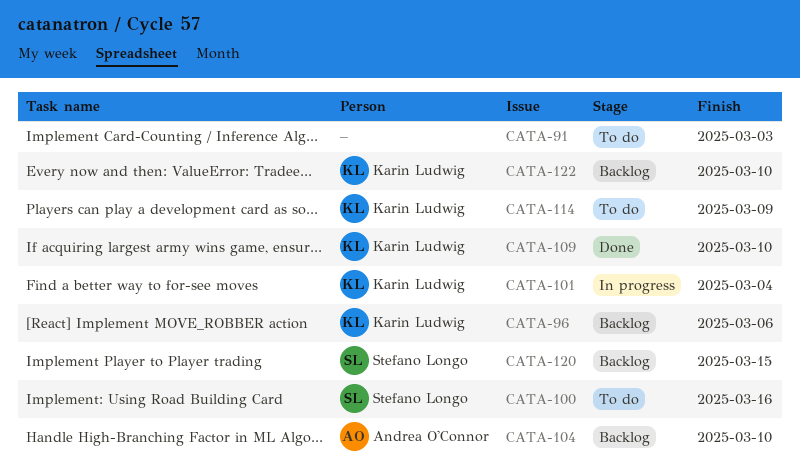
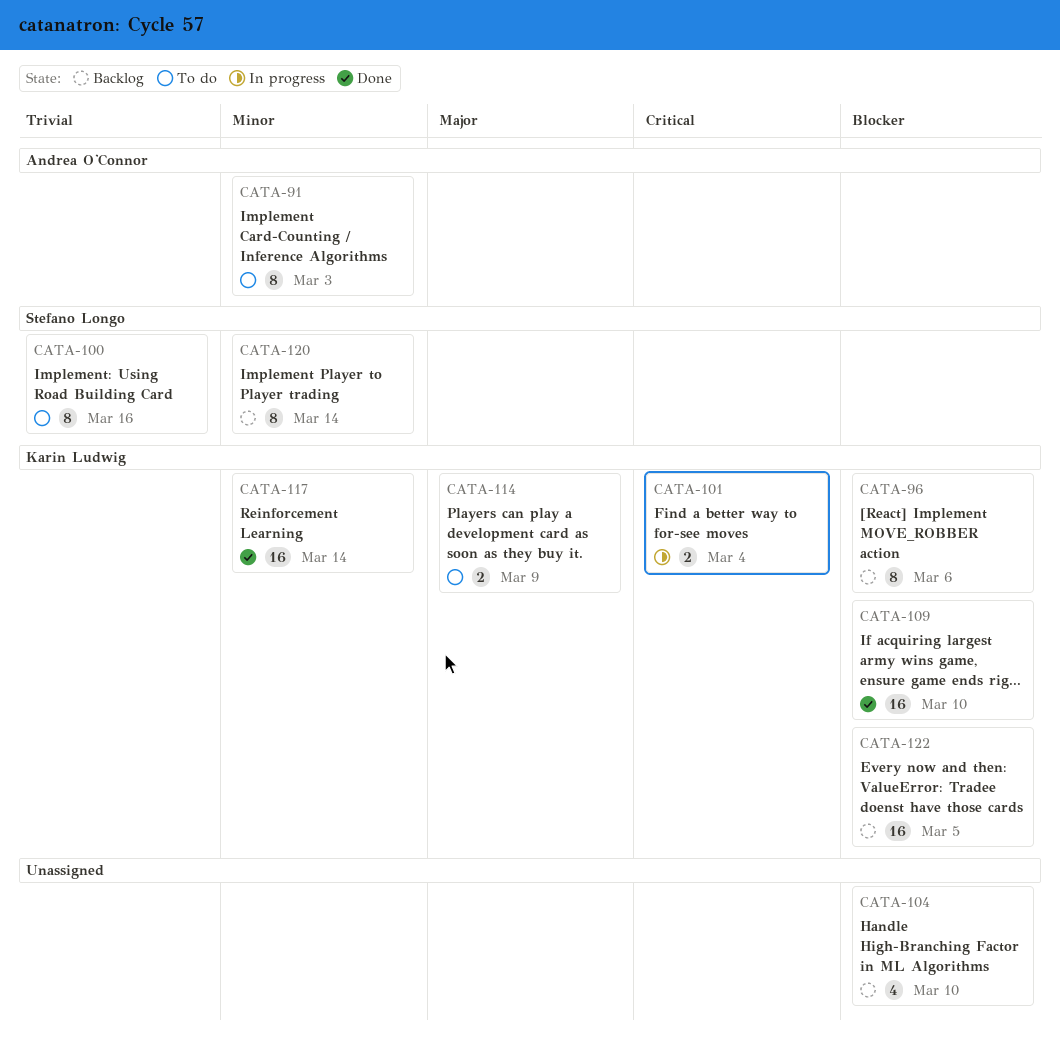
CATA-91, owner: none -> Andrea O'Connor
CATA-104, owner: Andrea O'Connor -> none
CATA-117: none -> present
CATA-120, due: Mar 15 -> Mar 14
CATA-122, due: Mar 10 -> Mar 5

